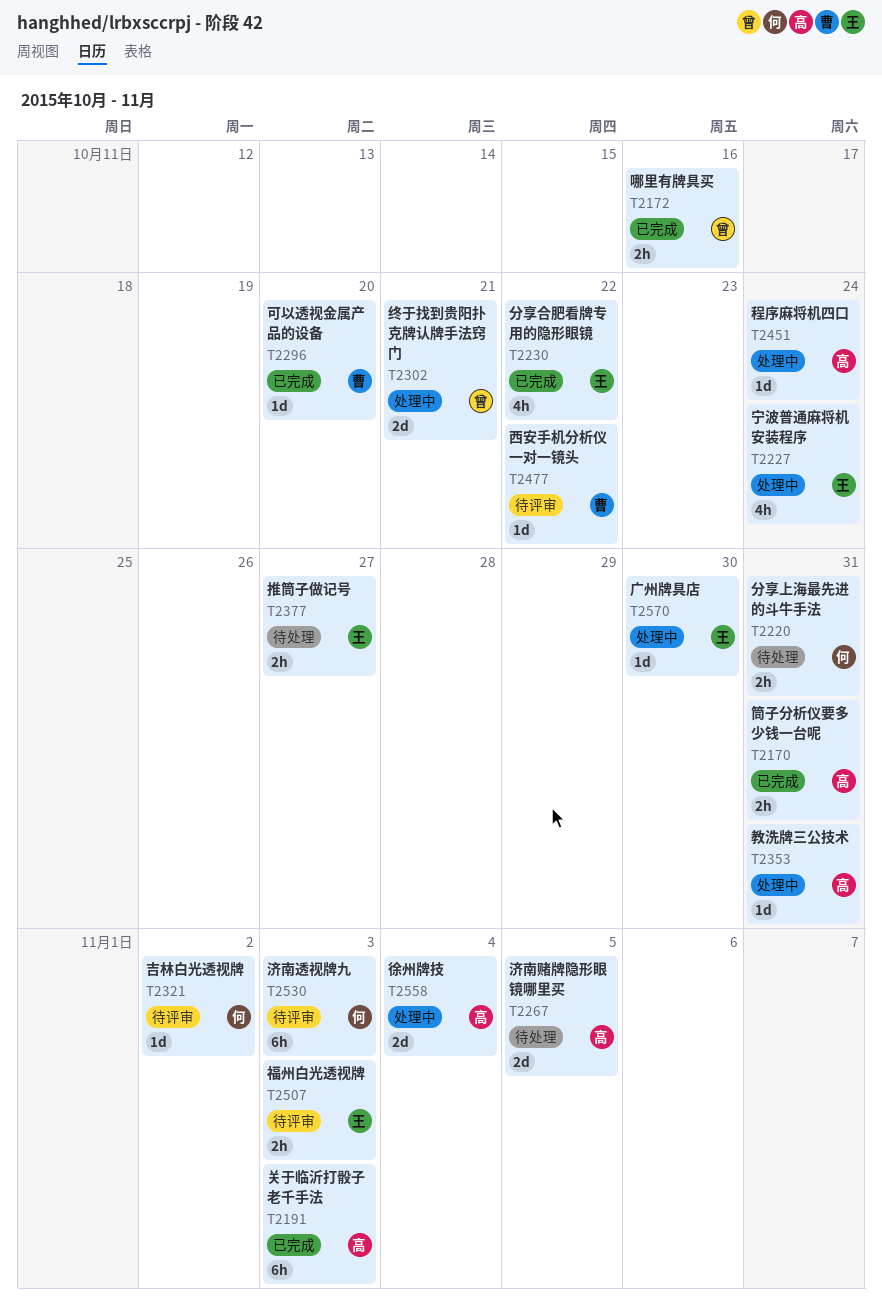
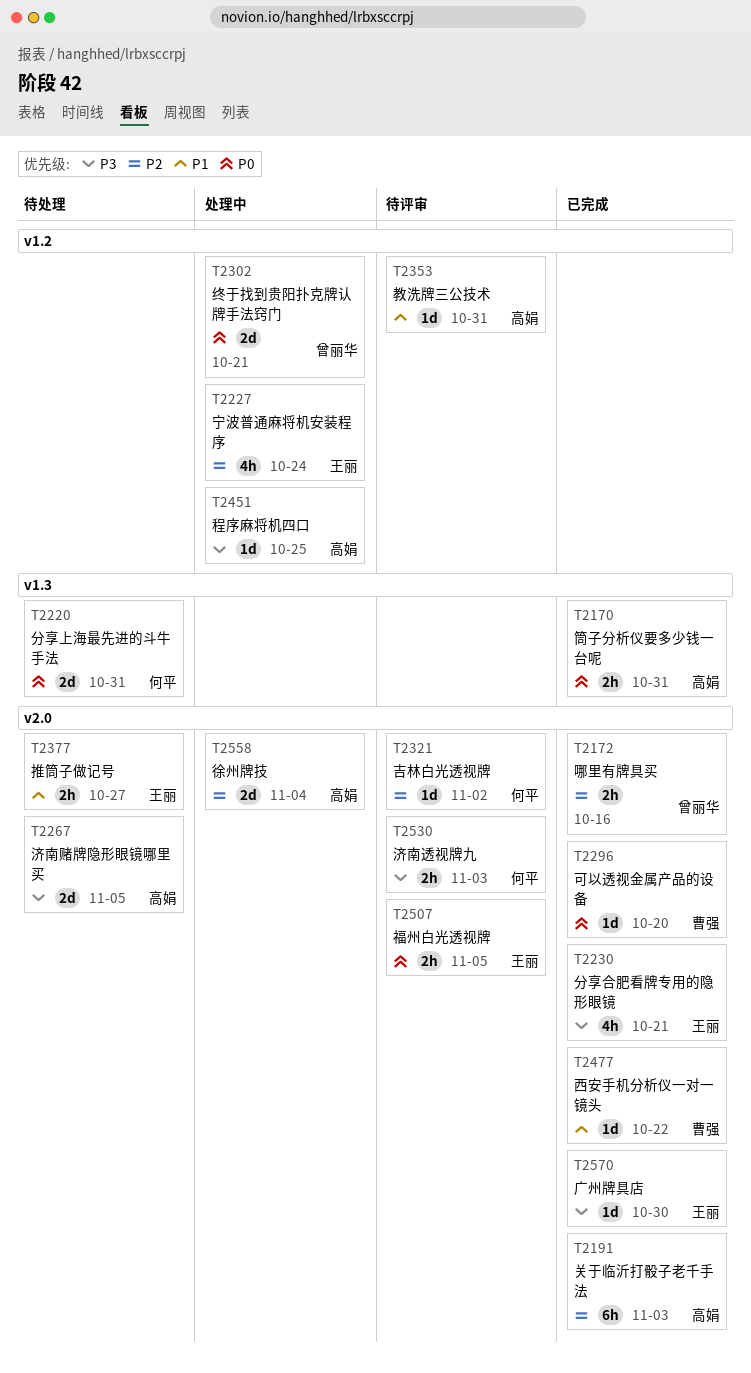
T2220, estimate: 2h -> 2d
T2230, due: Oct 22 -> Oct 21
T2353, status: 处理中 -> 待评审
T2451, due: Oct 24 -> Oct 25
T2477, status: 待评审 -> 已完成
T2507, due: Nov 3 -> Nov 5
T2530, estimate: 6h -> 2h
T2570, status: 处理中 -> 已完成

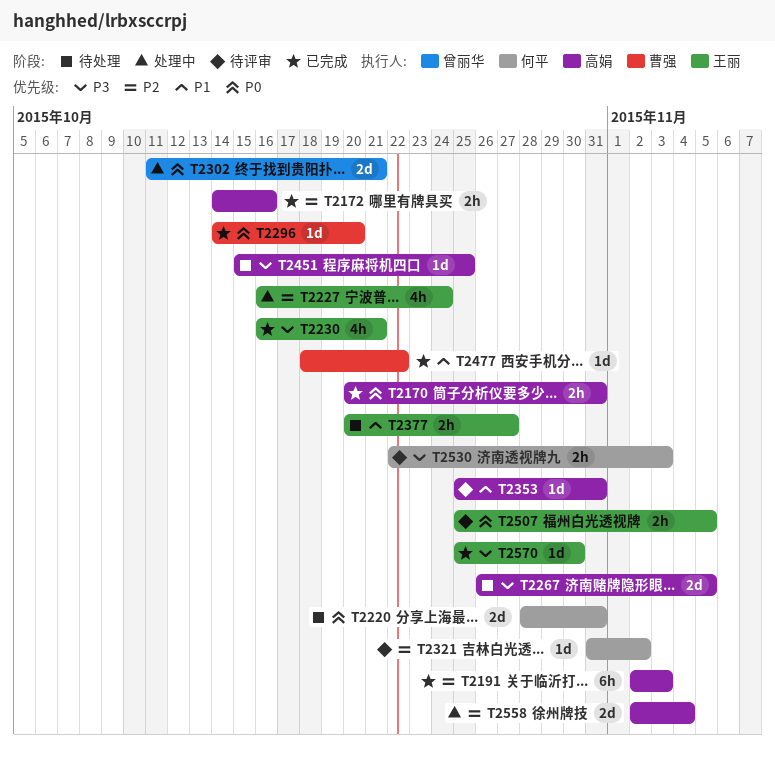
T2172, owner: 曾丽华 -> 高娟
T2451, status: 处理中 -> 待处理

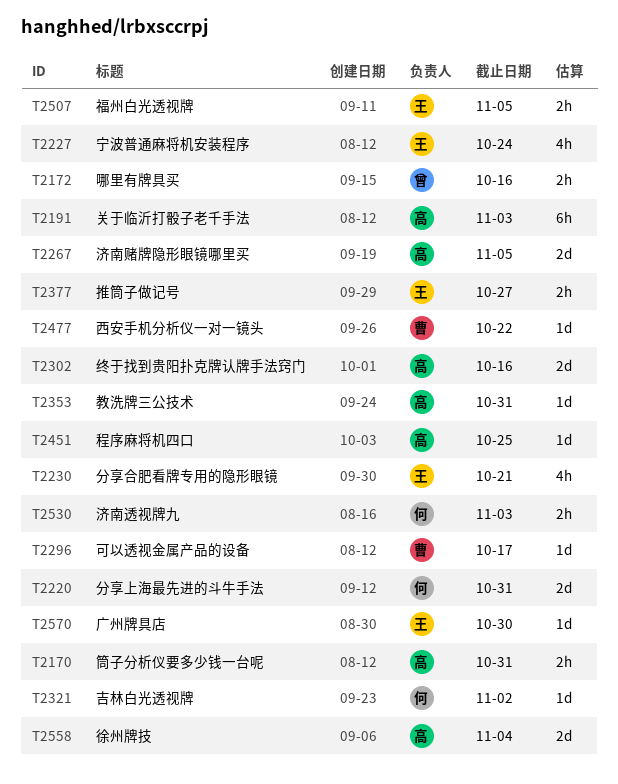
T2172, owner: 高娟 -> 曾丽华
T2296, due: Oct 20 -> Oct 17
T2302, owner: 曾丽华 -> 高娟
T2302, due: Oct 21 -> Oct 16

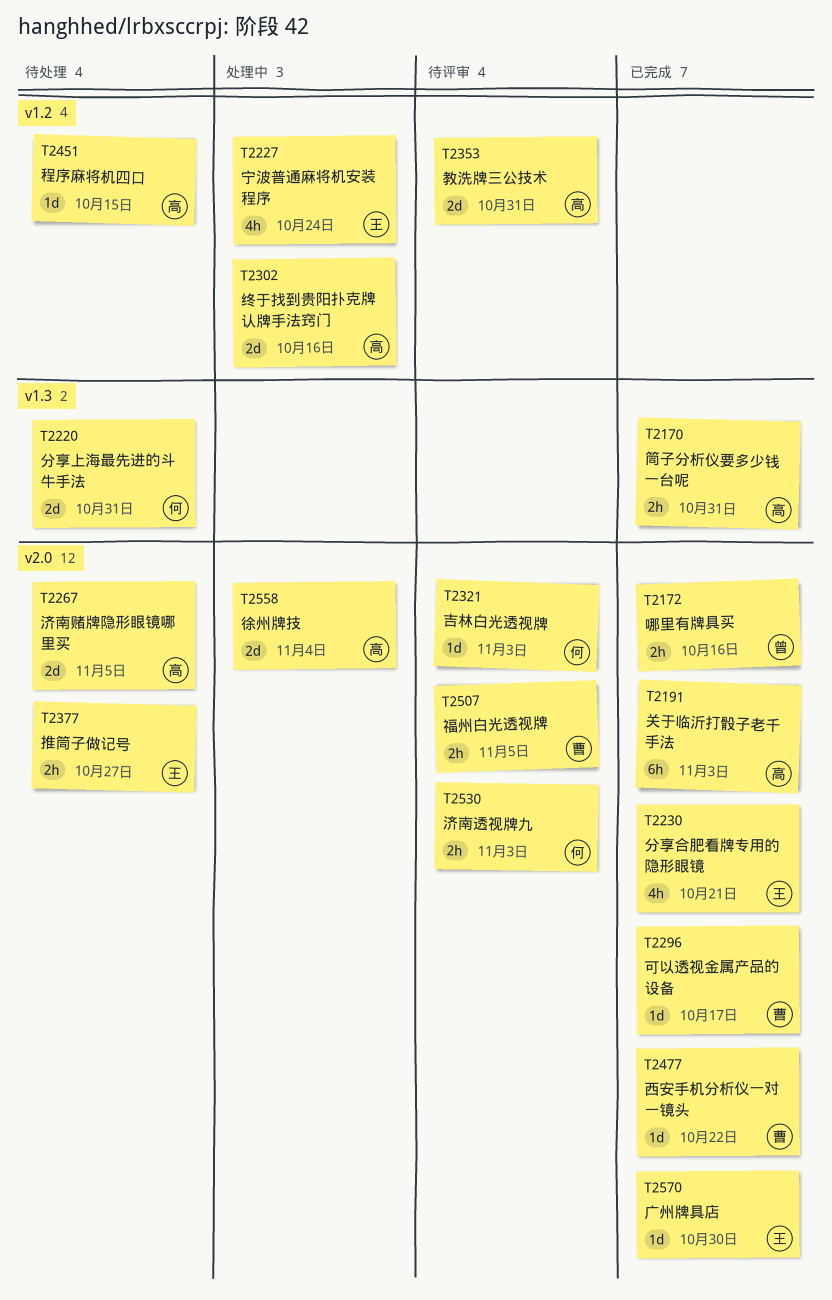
T2321, due: Nov 2 -> Nov 3
T2353, estimate: 1d -> 2d
T2451, due: Oct 25 -> Oct 15
T2507, owner: 王 -> 曹

